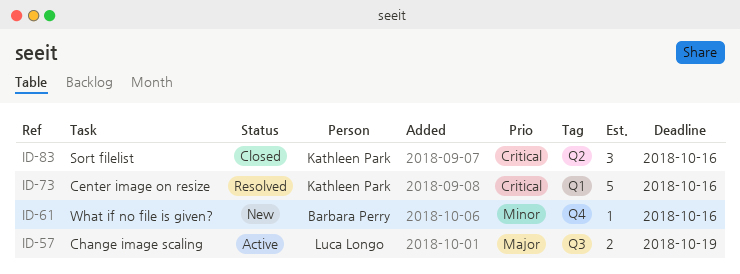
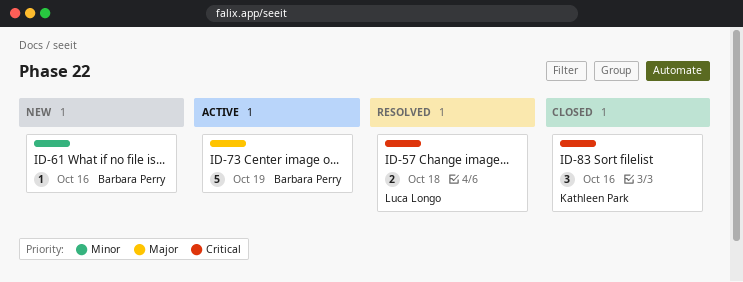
ID-57, status: Active -> Resolved
ID-57, priority: Major -> Critical
ID-57, due: Oct 19 -> Oct 18
ID-73, status: Resolved -> Active
ID-73, owner: Kathleen Park -> Barbara Perry
ID-73, priority: Critical -> Major
ID-73, due: Oct 16 -> Oct 19

